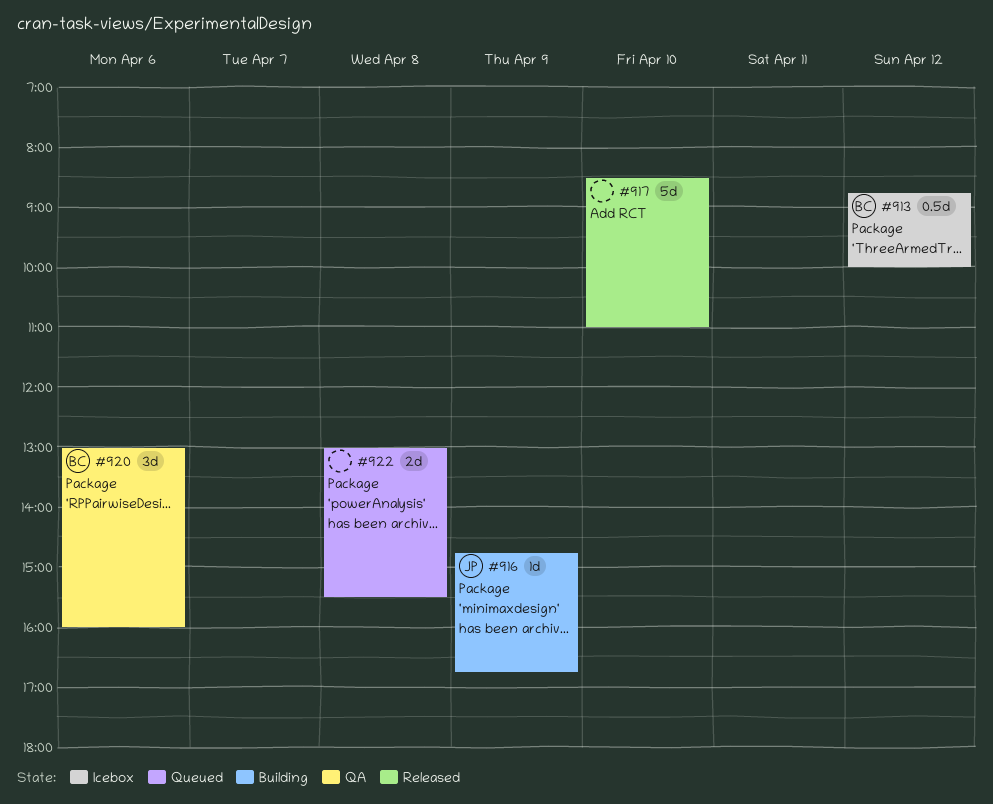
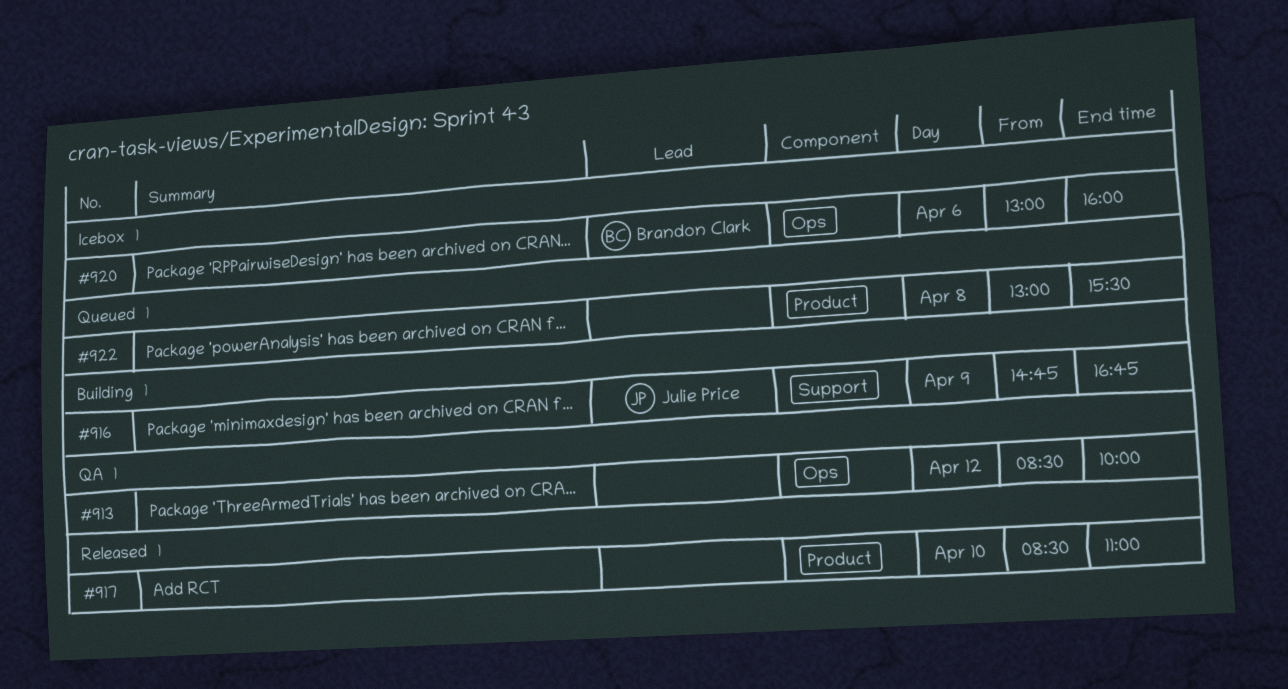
#913, status: Icebox -> QA
#913, owner: Brandon Clark -> none
#913, begins: 08:45 -> 08:30
#920, status: QA -> Icebox

